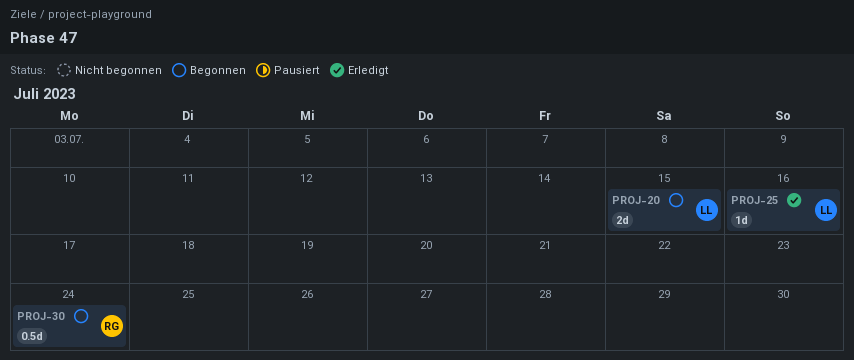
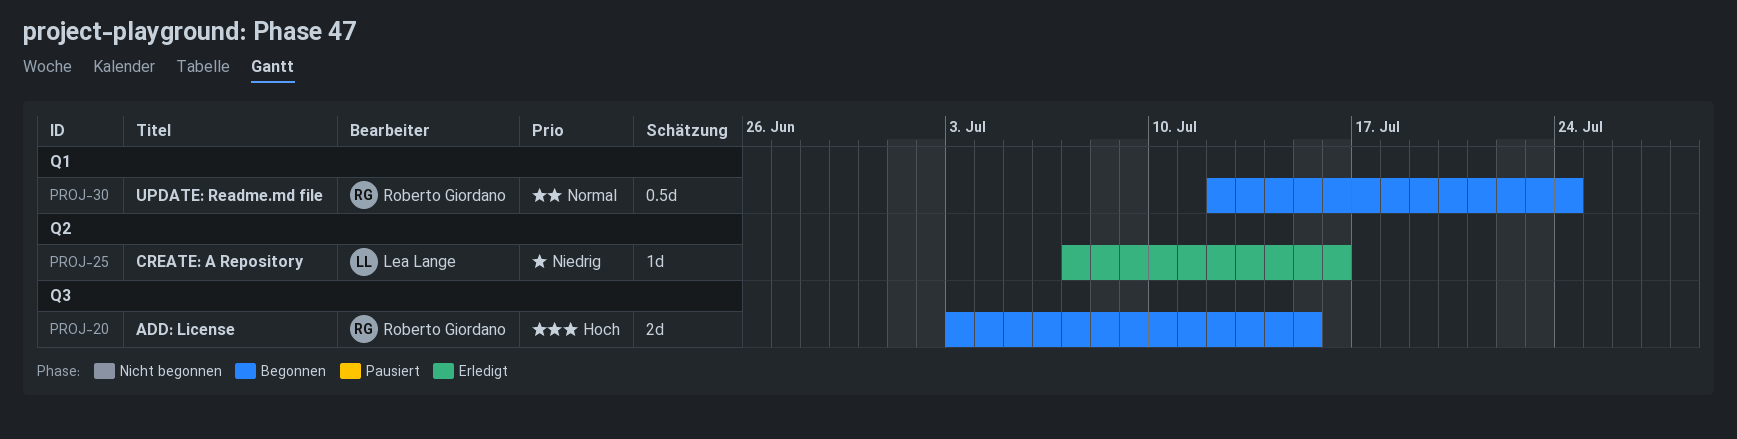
PROJ-20, owner: Lea Lange -> Roberto Giordano

